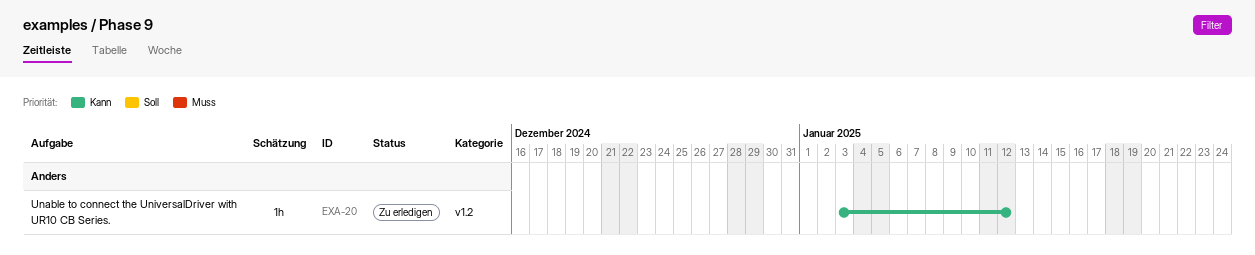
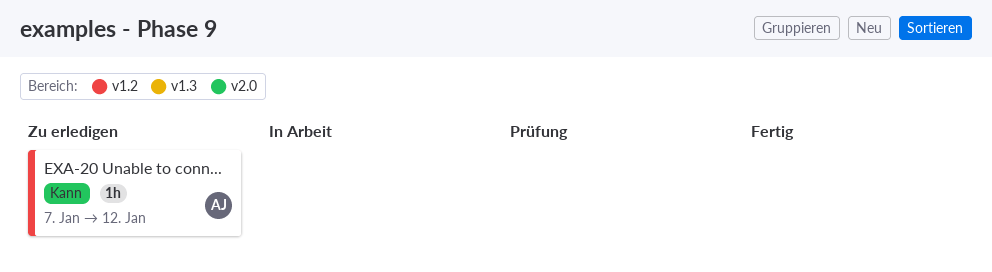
EXA-20, start: Jan 3 -> Jan 7

